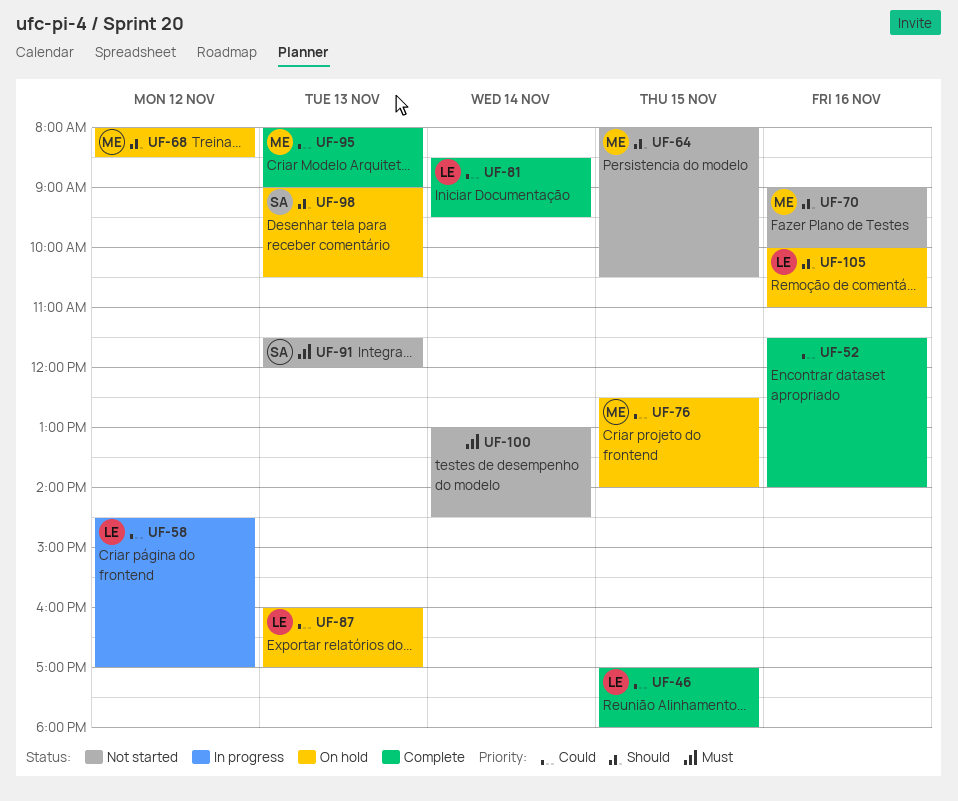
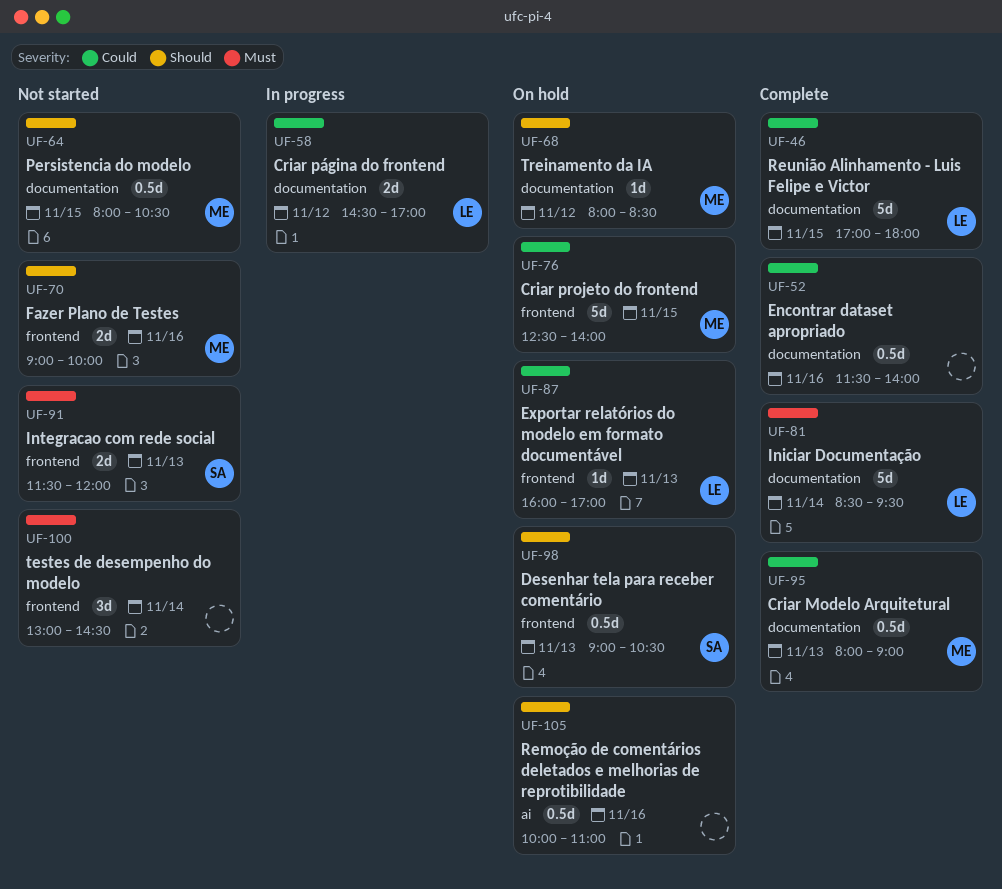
UF-81, priority: Could -> Must
UF-105, owner: LE -> none

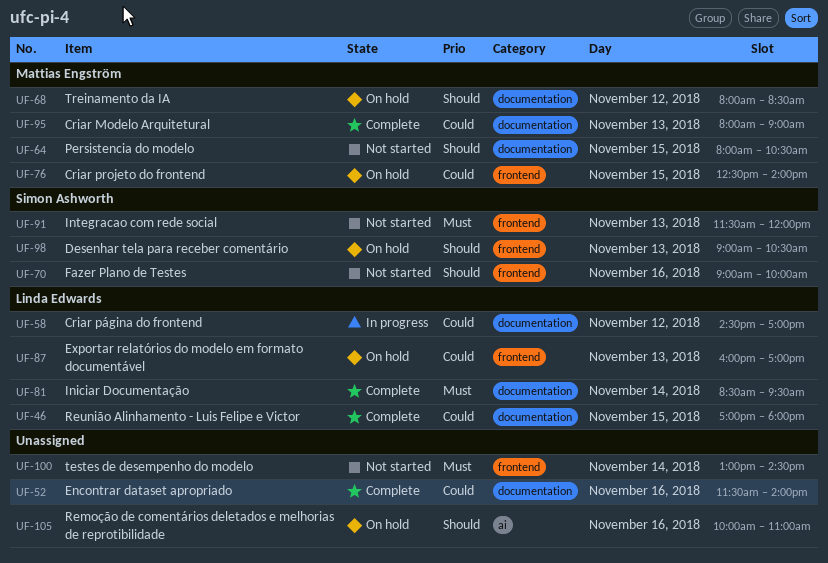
UF-70, owner: Mattias Engström -> Simon Ashworth

